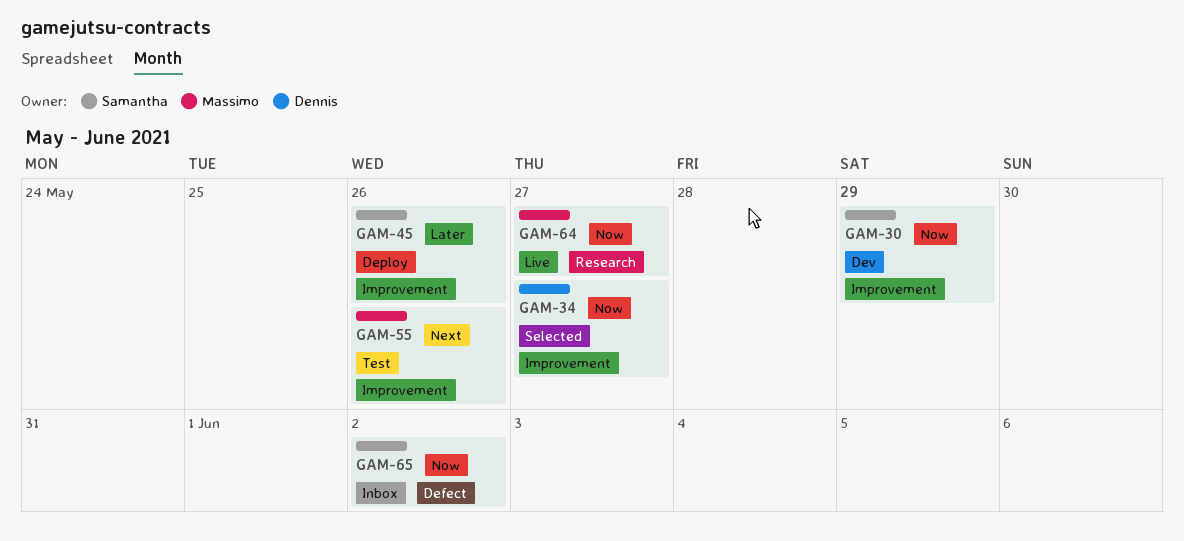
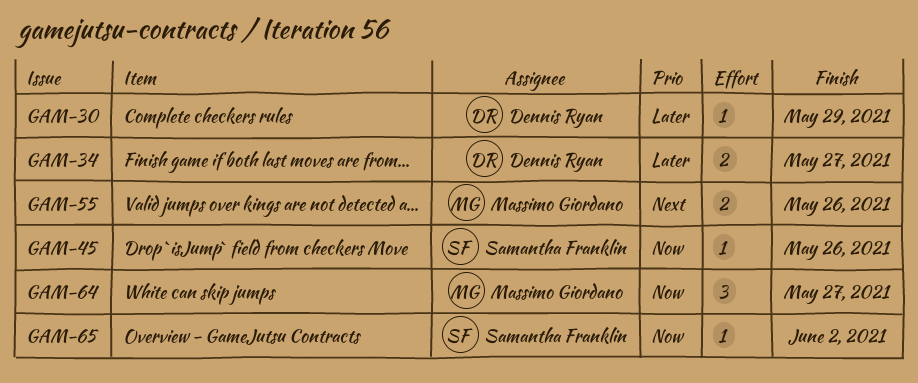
GAM-30, owner: Samantha Franklin -> Dennis Ryan
GAM-30, priority: Now -> Later
GAM-34, priority: Now -> Later
GAM-45, priority: Later -> Now

